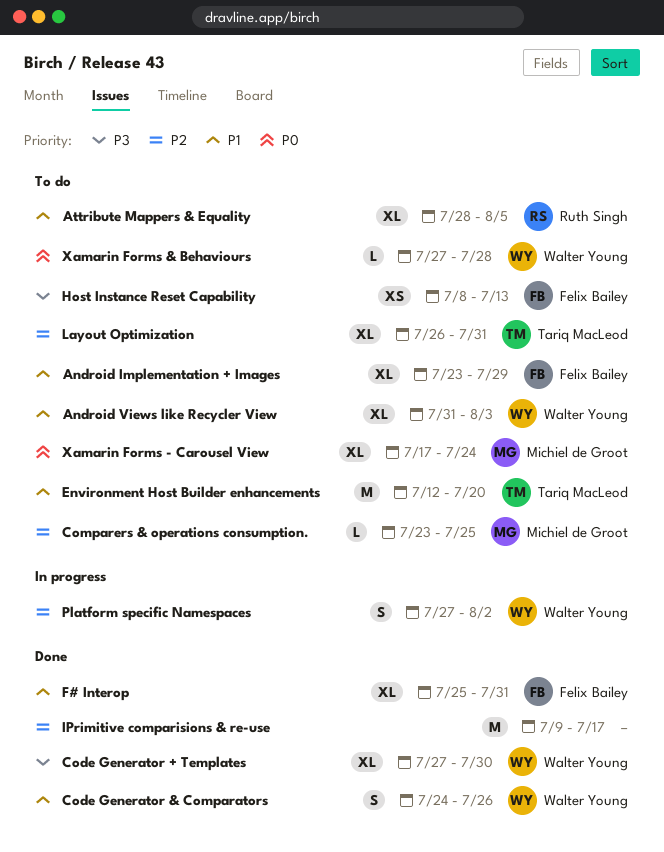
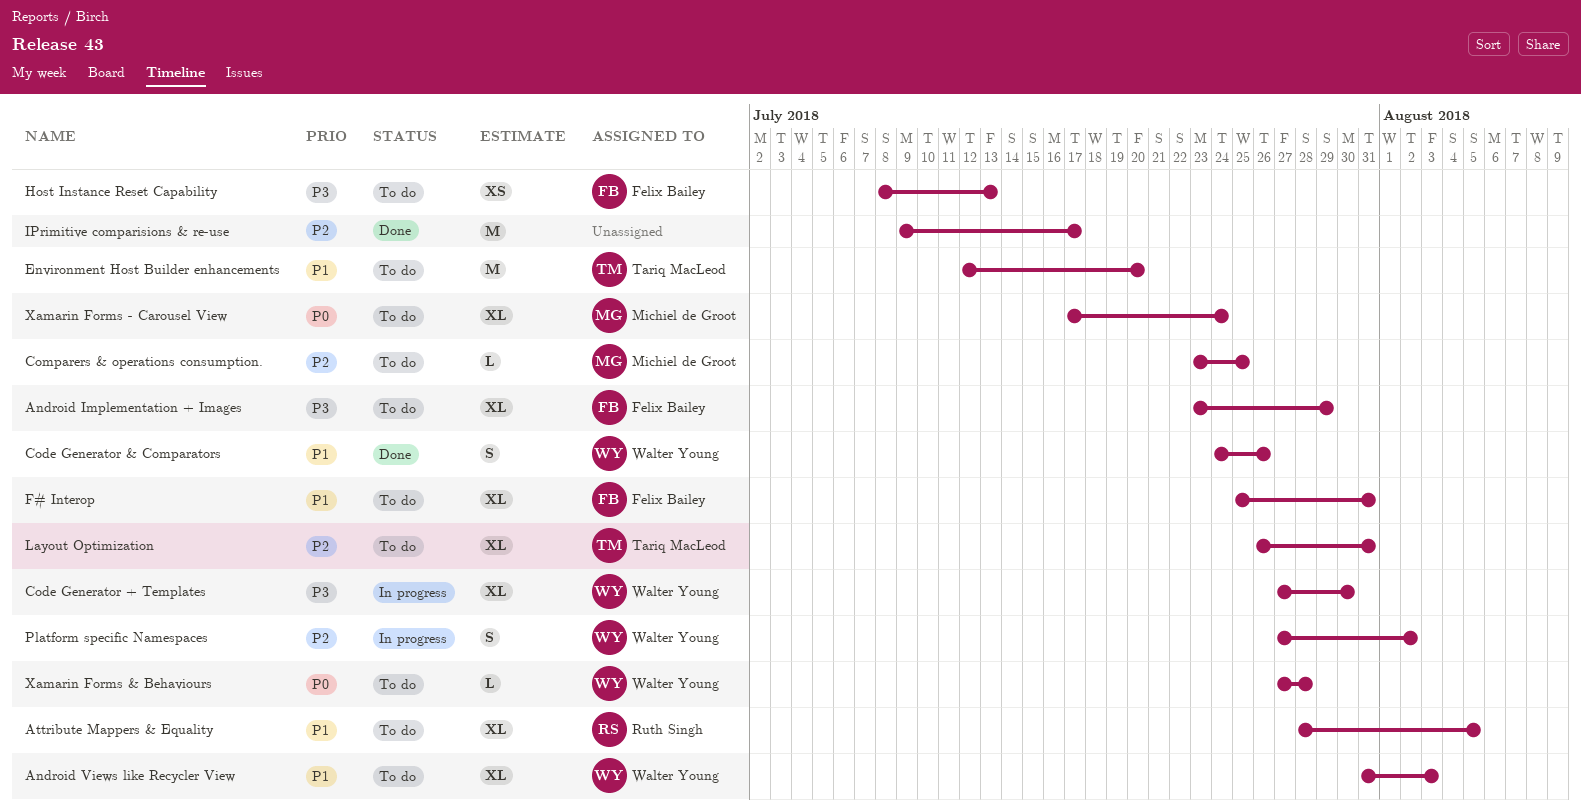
Android Implementation + Images, priority: P1 -> P3
Code Generator + Templates, status: Done -> In progress
F# Interop, status: Done -> To do

